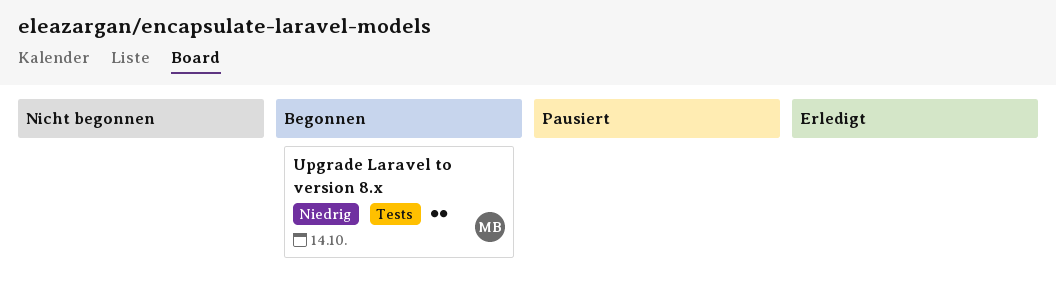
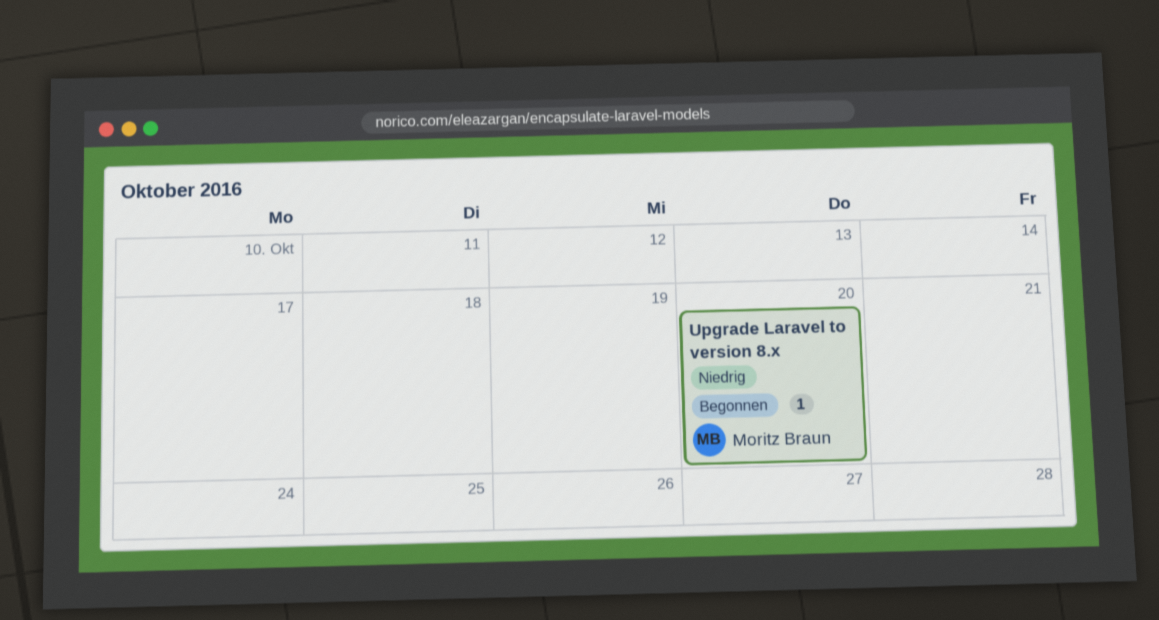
Upgrade Laravel to version 8.x, estimate: 2 -> 1
Upgrade Laravel to version 8.x, due: Oct 14 -> Oct 20

